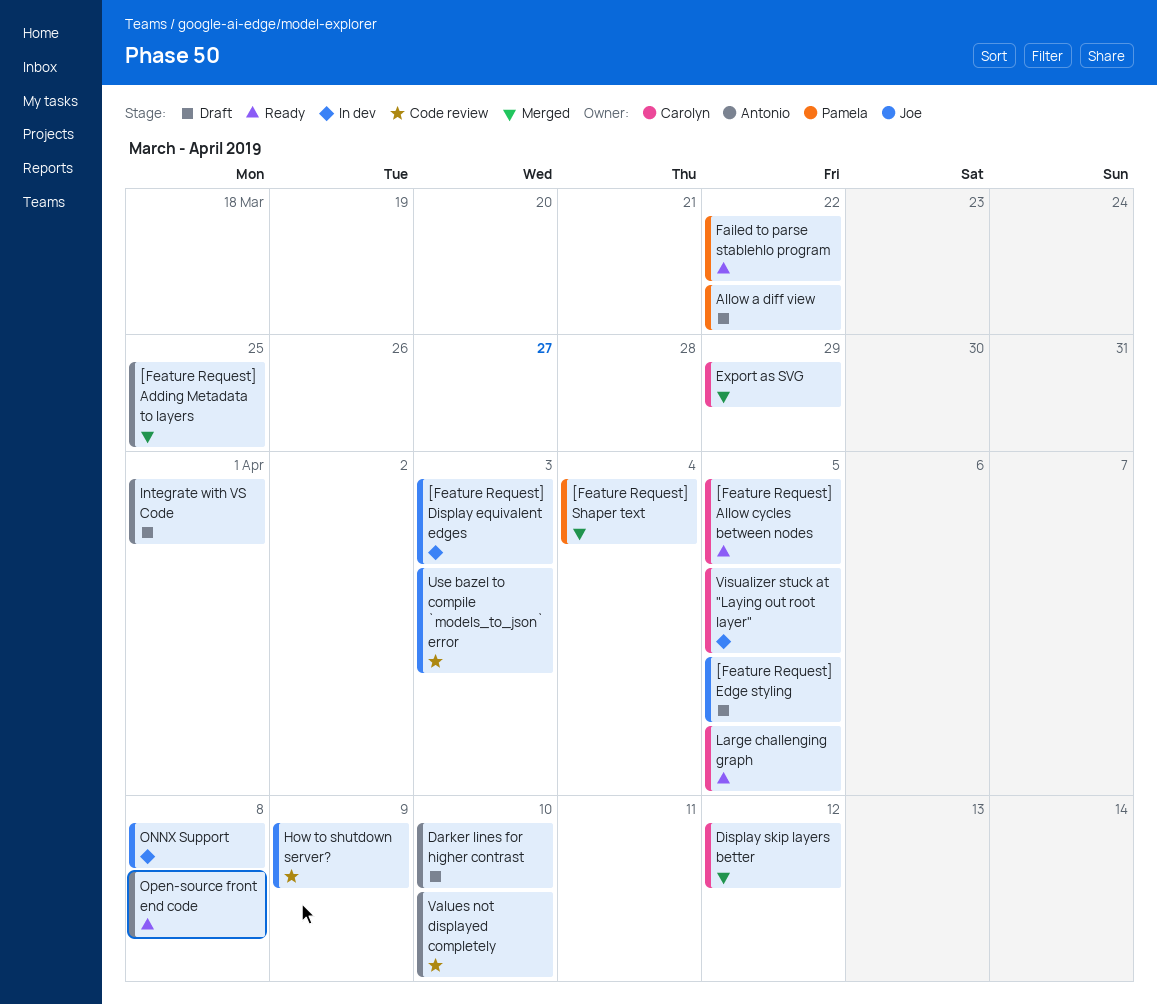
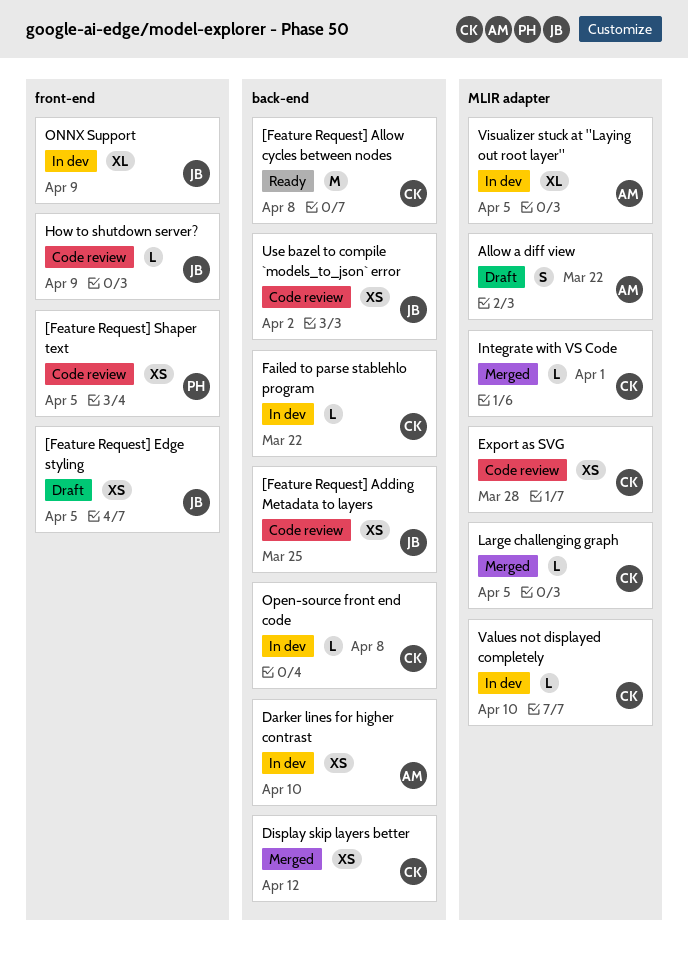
[Feature Request] Adding Metadata to layers, status: Merged -> Code review
[Feature Request] Adding Metadata to layers, owner: Antonio -> Joe
[Feature Request] Allow cycles between nodes, due: Apr 5 -> Apr 8
[Feature Request] Display equivalent edges: present -> none
[Feature Request] Shaper text, status: Merged -> Code review
[Feature Request] Shaper text, due: Apr 4 -> Apr 5
Allow a diff view, owner: Pamela -> Antonio
Darker lines for higher contrast, status: Draft -> In dev
Export as SVG, status: Merged -> Code review
Export as SVG, due: Mar 29 -> Mar 28
Failed to parse stablehlo program, status: Ready -> In dev
Failed to parse stablehlo program, owner: Pamela -> Carolyn
Integrate with VS Code, status: Draft -> Merged
Integrate with VS Code, owner: Antonio -> Carolyn
Large challenging graph, status: Ready -> Merged
ONNX Support, due: Apr 8 -> Apr 9
Open-source front end code, status: Ready -> In dev
Open-source front end code, owner: Antonio -> Carolyn
Use bazel to compile `models_to_json` error, due: Apr 3 -> Apr 2
Values not displayed completely, status: Code review -> In dev
Values not displayed completely, owner: Antonio -> Carolyn
Visualizer stuck at "Laying out root layer", owner: Carolyn -> Antonio

